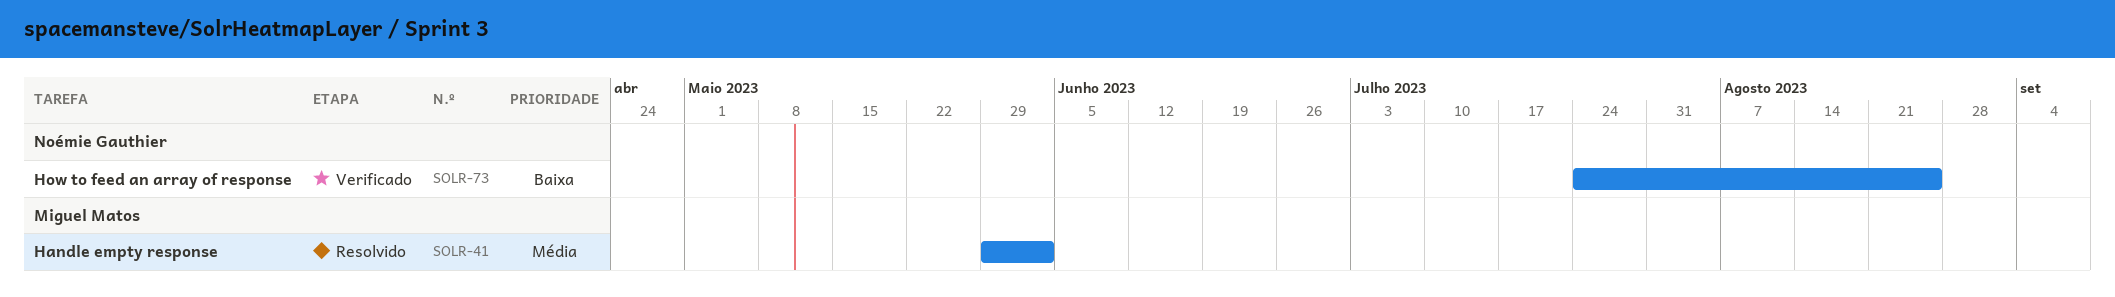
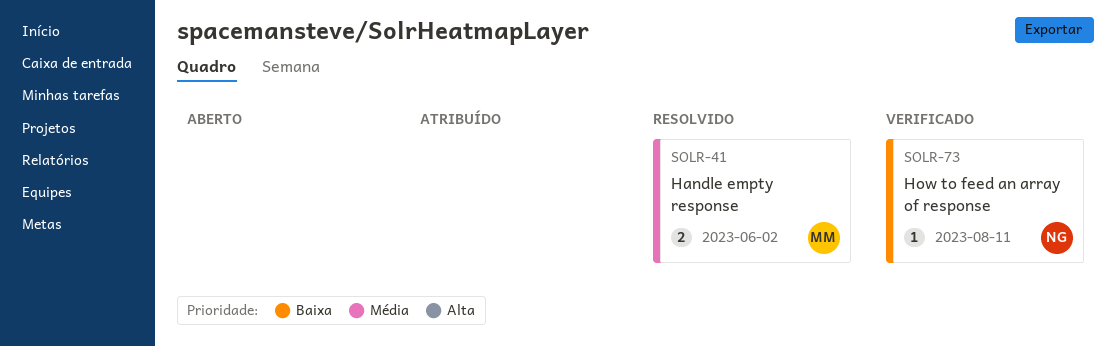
SOLR-73, due: Aug 25 -> Aug 11

